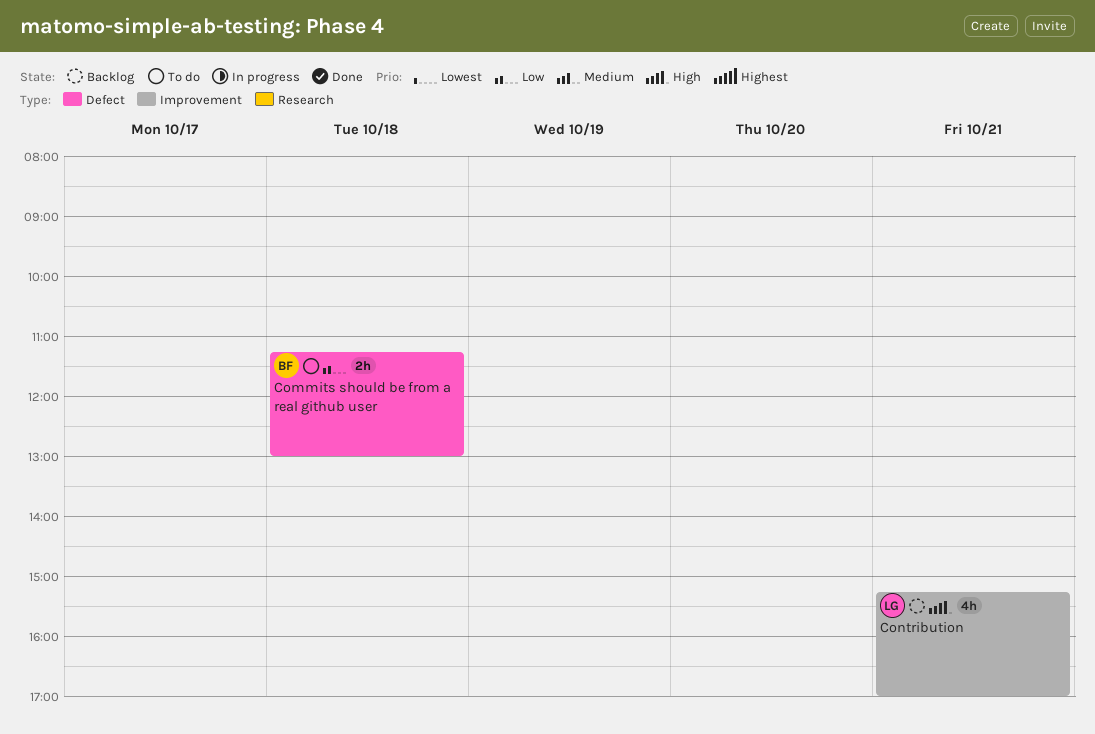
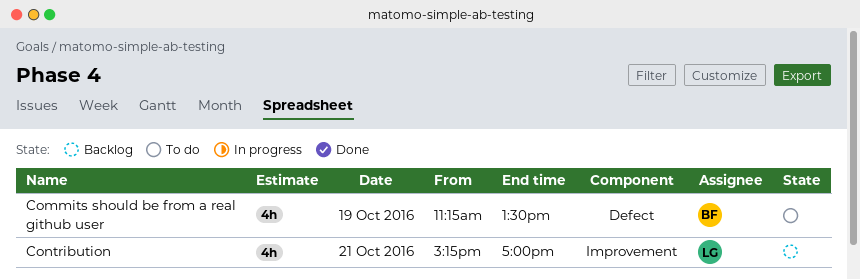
Commits should be from a real github user, estimate: 2h -> 4h
Commits should be from a real github user, day: Oct 18 -> Oct 19
Commits should be from a real github user, ends: 13:00 -> 13:30

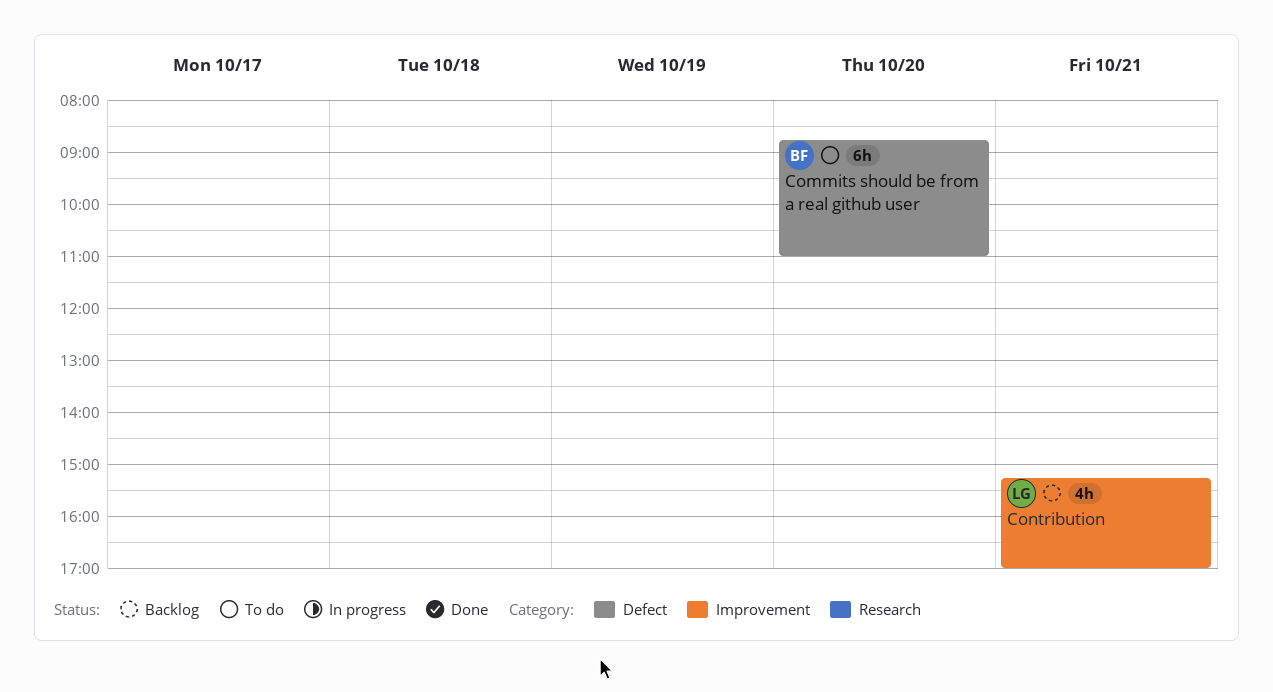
Commits should be from a real github user, estimate: 4h -> 6h
Commits should be from a real github user, day: Oct 19 -> Oct 20
Commits should be from a real github user, begins: 11:15 -> 08:45
Commits should be from a real github user, ends: 13:30 -> 11:00

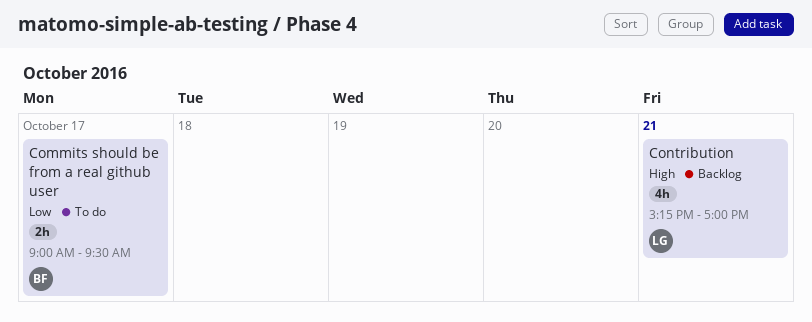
Commits should be from a real github user, estimate: 6h -> 2h
Commits should be from a real github user, day: Oct 20 -> Oct 17
Commits should be from a real github user, begins: 08:45 -> 09:00
Commits should be from a real github user, ends: 11:00 -> 09:30

